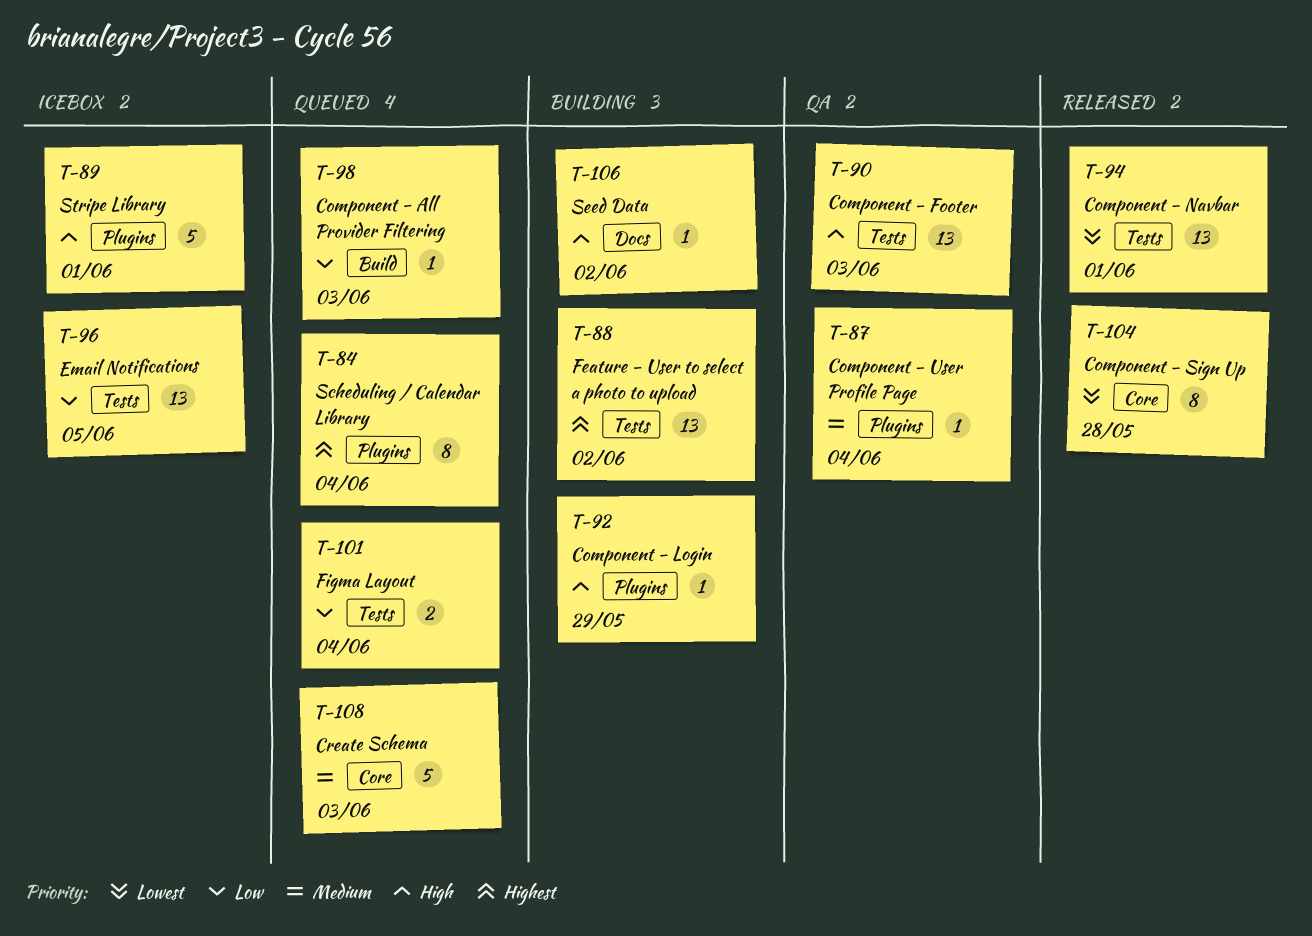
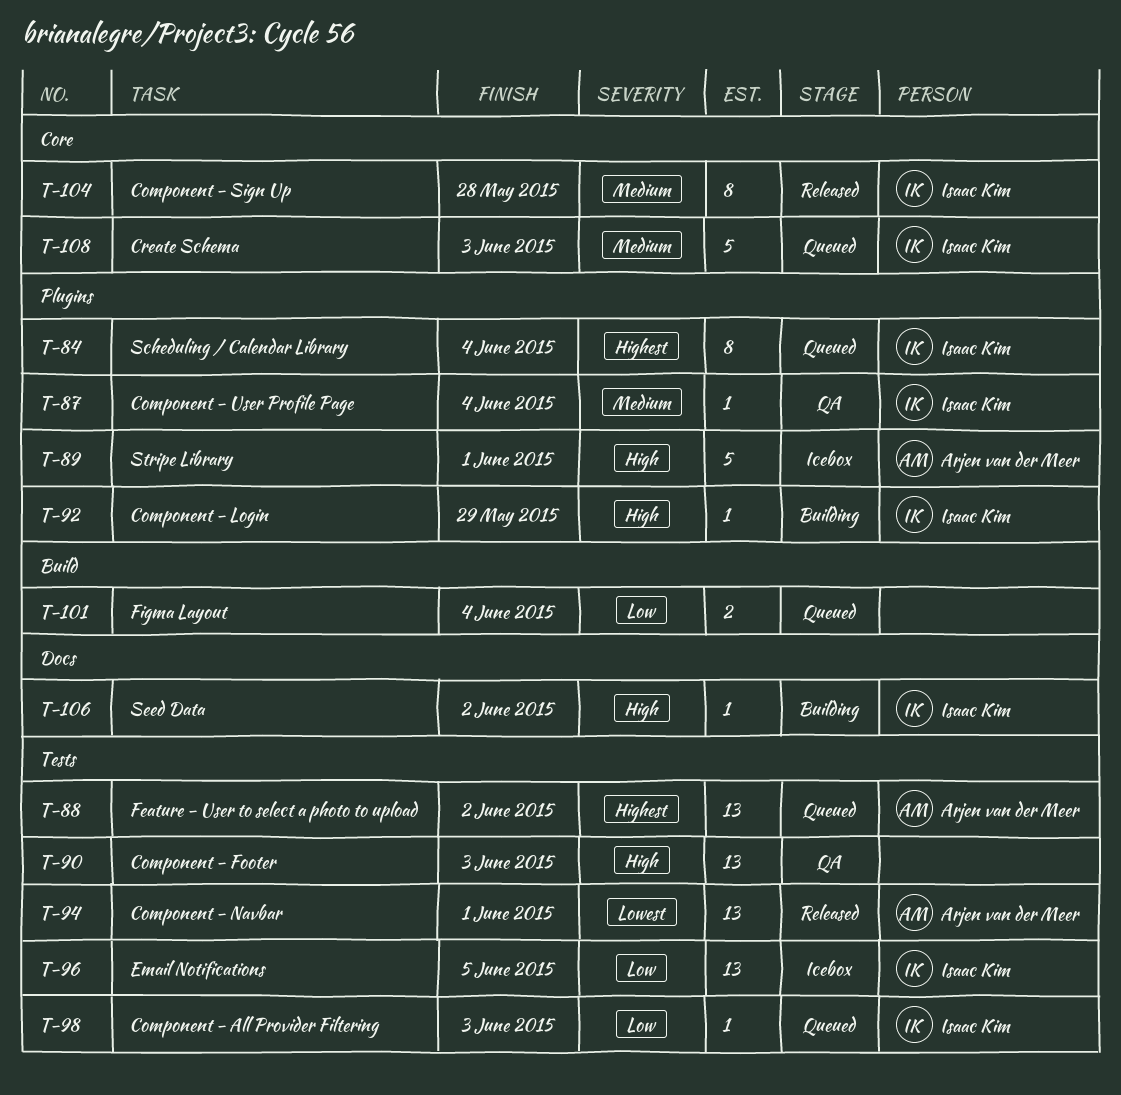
T-88, status: Building -> Queued
T-98, label: Build -> Tests
T-101, label: Tests -> Build
T-104, priority: Lowest -> Medium

